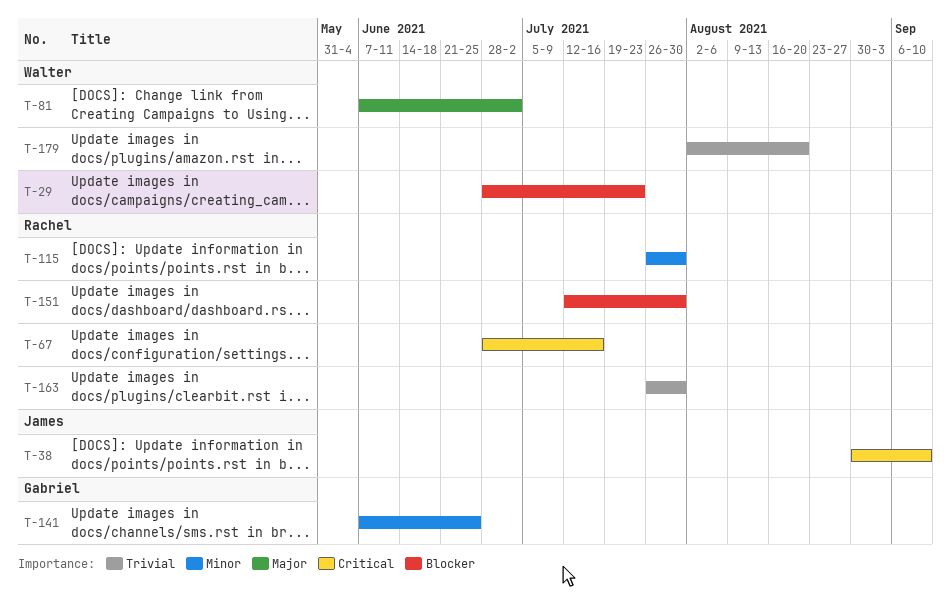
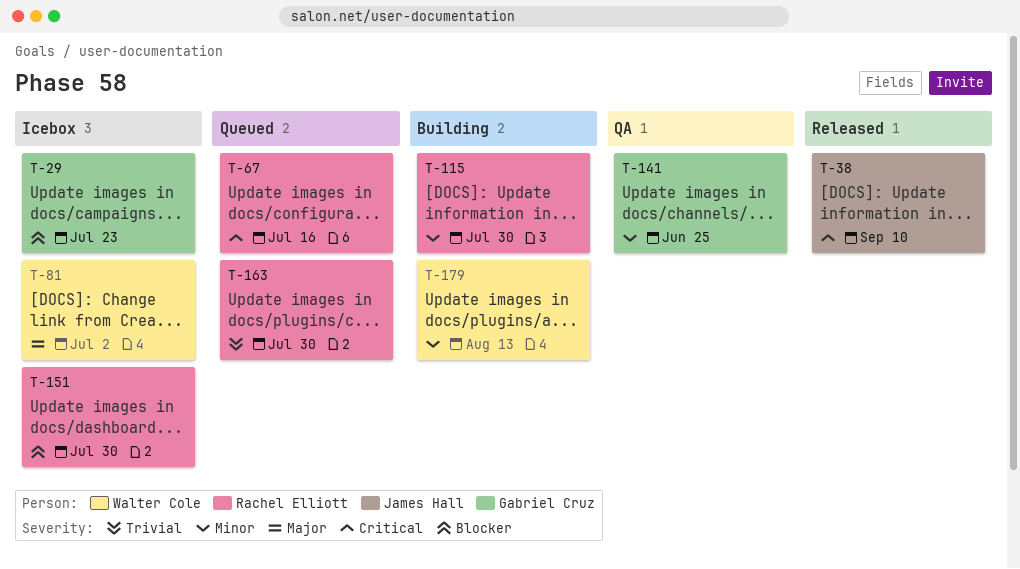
T-29, owner: Walter Cole -> Gabriel Cruz
T-179, priority: Trivial -> Minor
T-179, due: Aug 20 -> Aug 13

